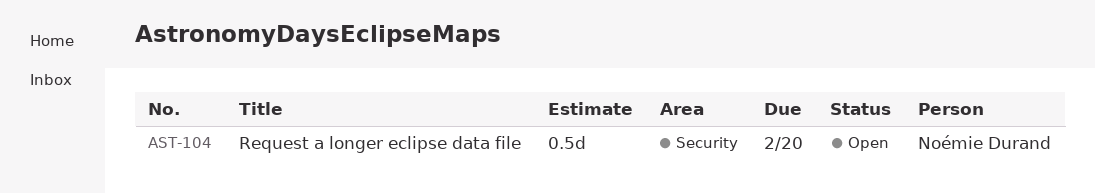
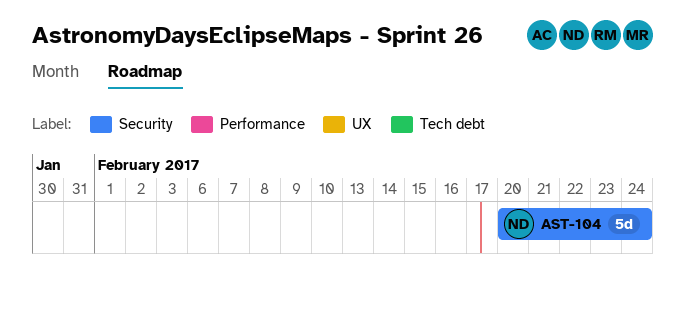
AST-104, estimate: 0.5d -> 5d
AST-104, due: Feb 20 -> Feb 24

